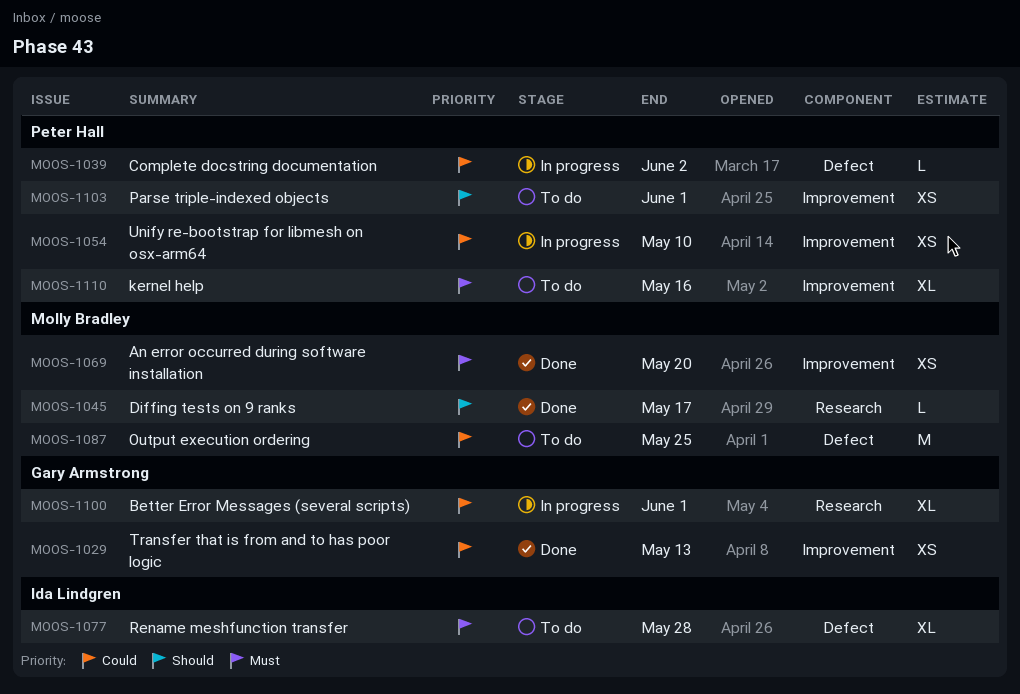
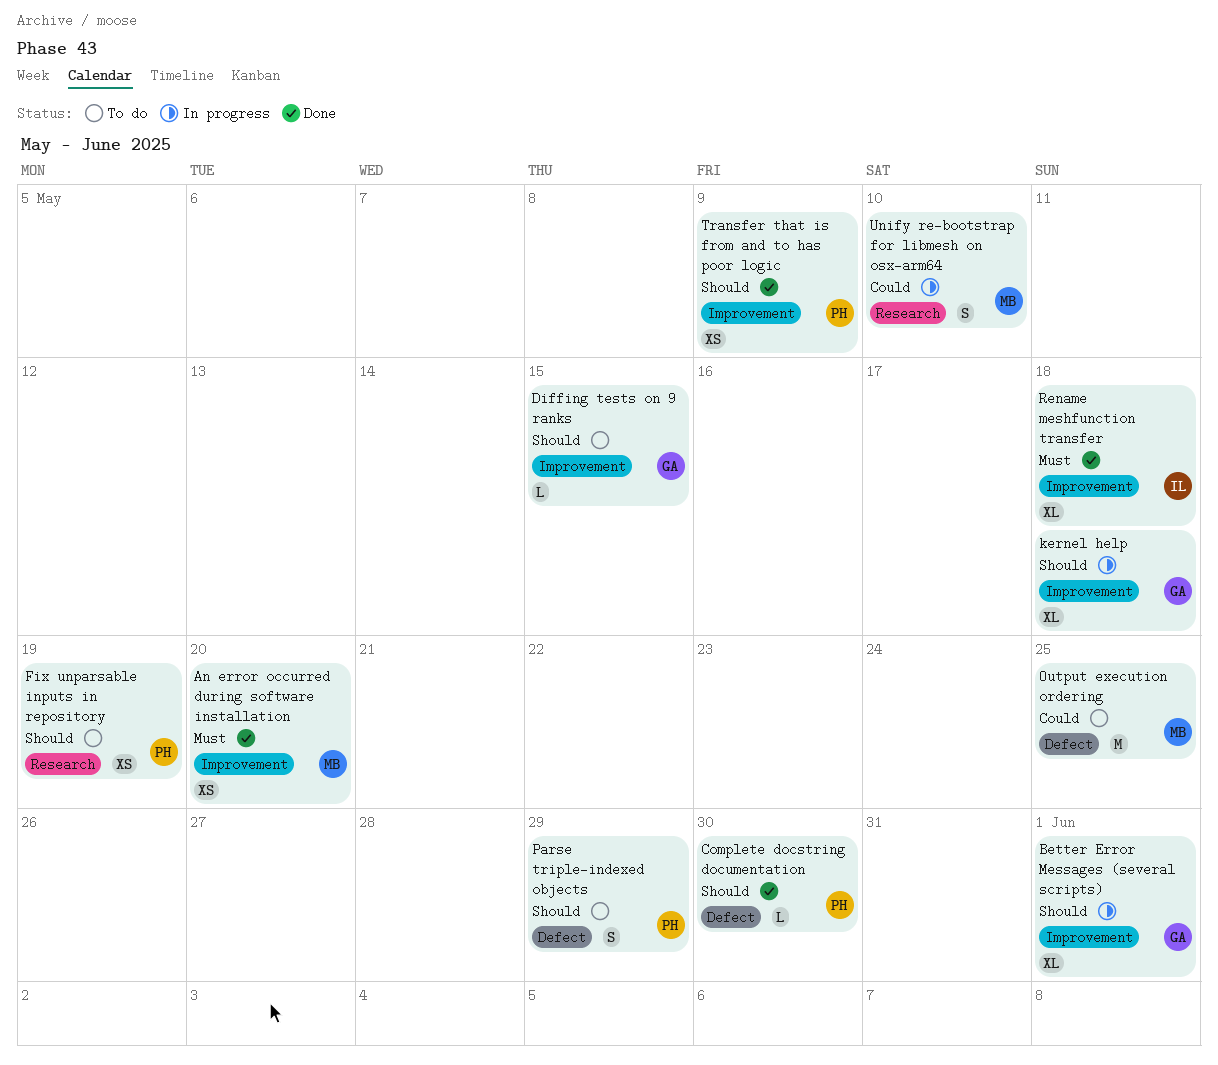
Better Error Messages (several scripts), priority: Could -> Should
Better Error Messages (several scripts), label: Research -> Improvement
Complete docstring documentation, status: In progress -> Done
Complete docstring documentation, priority: Could -> Should
Complete docstring documentation, due: Jun 2 -> May 30
Diffing tests on 9 ranks, status: Done -> To do
Diffing tests on 9 ranks, owner: Molly Bradley -> Gary Armstrong
Diffing tests on 9 ranks, label: Research -> Improvement
Diffing tests on 9 ranks, due: May 17 -> May 15
Fix unparsable inputs in repository: none -> present
kernel help, status: To do -> In progress
kernel help, owner: Peter Hall -> Gary Armstrong
kernel help, priority: Must -> Should
kernel help, due: May 16 -> May 18
Parse triple-indexed objects, label: Improvement -> Defect
Parse triple-indexed objects, estimate: XS -> S
Parse triple-indexed objects, due: Jun 1 -> May 29
Rename meshfunction transfer, status: To do -> Done
Rename meshfunction transfer, label: Defect -> Improvement
Rename meshfunction transfer, due: May 28 -> May 18
Transfer that is from and to has poor logic, owner: Gary Armstrong -> Peter Hall
Transfer that is from and to has poor logic, priority: Could -> Should
Transfer that is from and to has poor logic, due: May 13 -> May 9
Unify re-bootstrap for libmesh on osx-arm64, owner: Peter Hall -> Molly Bradley
Unify re-bootstrap for libmesh on osx-arm64, label: Improvement -> Research
Unify re-bootstrap for libmesh on osx-arm64, estimate: XS -> S

